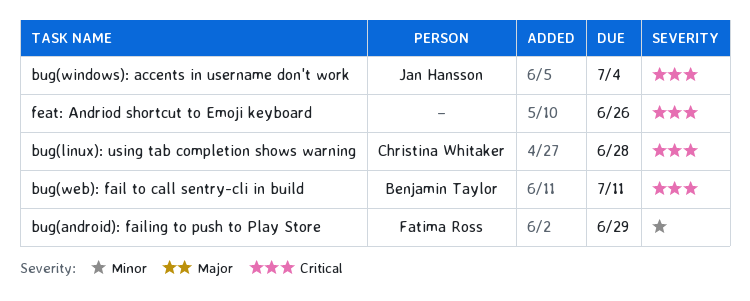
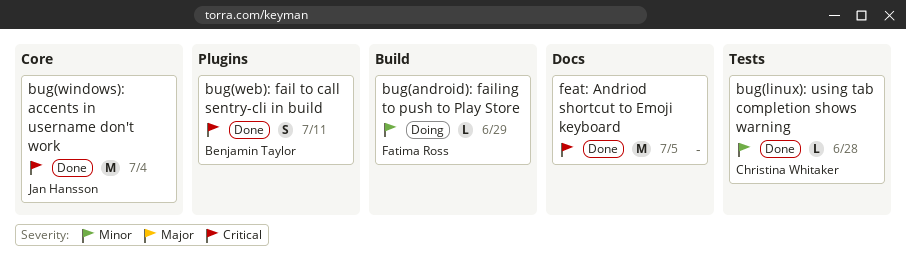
bug(linux): using tab completion shows warning, priority: Critical -> Minor
feat: Andriod shortcut to Emoji keyboard, due: Jun 26 -> Jul 5

